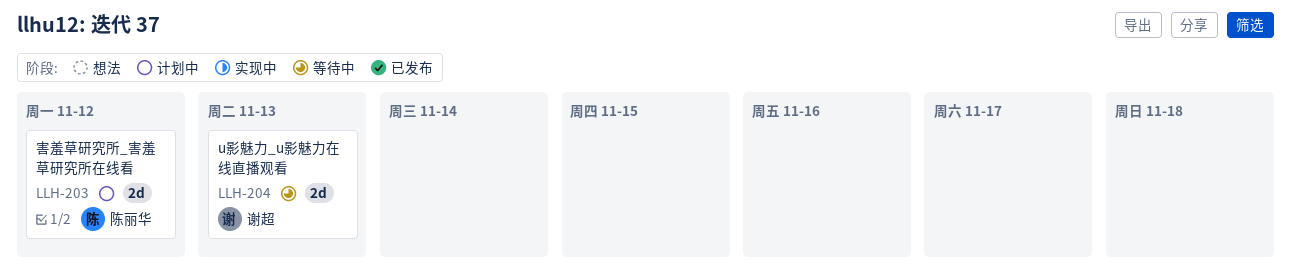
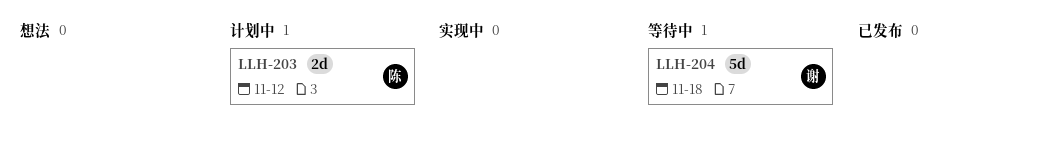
LLH-204, estimate: 2d -> 5d
LLH-204, due: Nov 13 -> Nov 18

